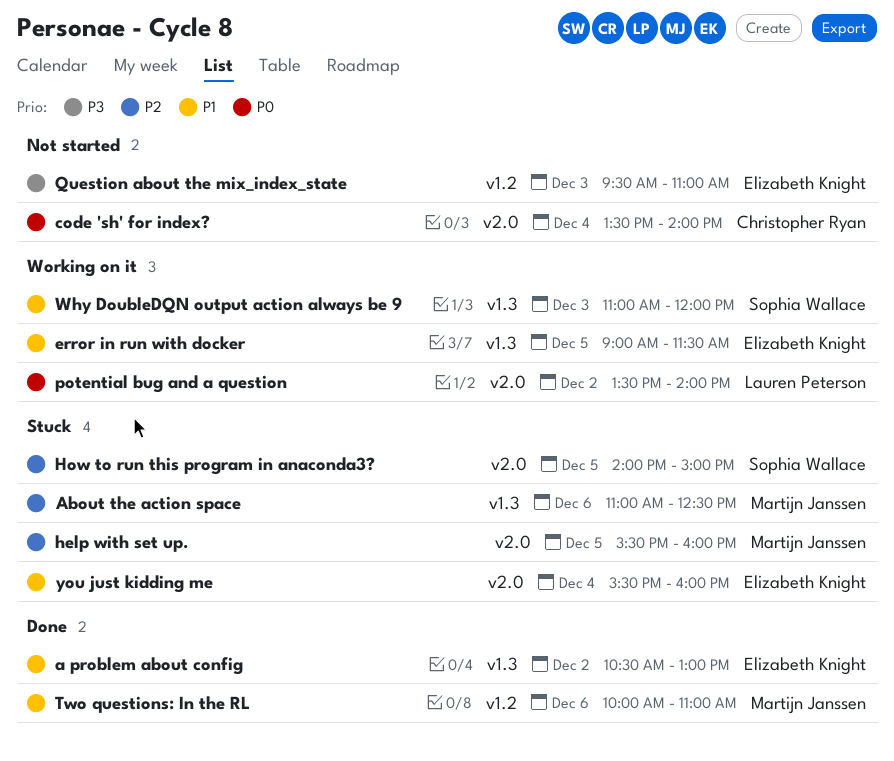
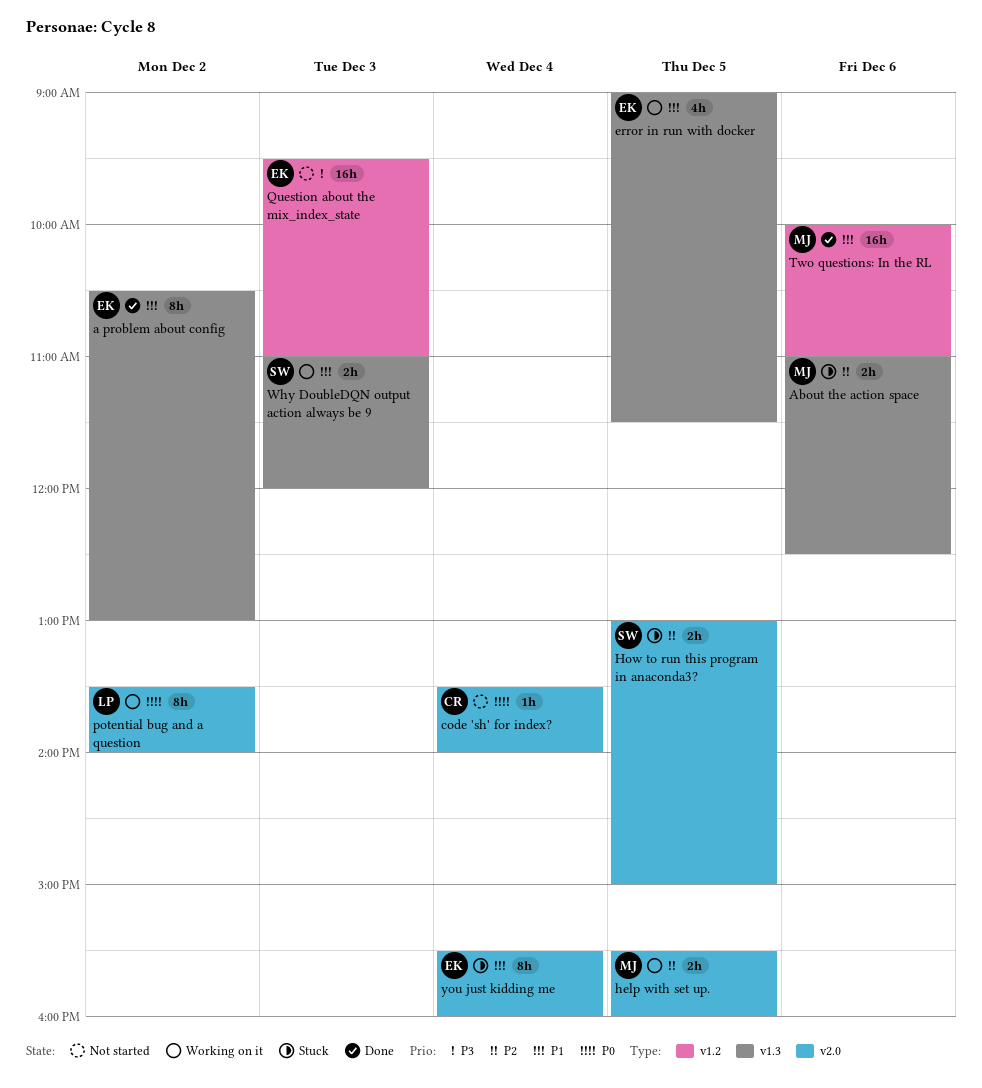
help with set up., status: Stuck -> Working on it
How to run this program in anaconda3?, begins: 14:00 -> 13:00

